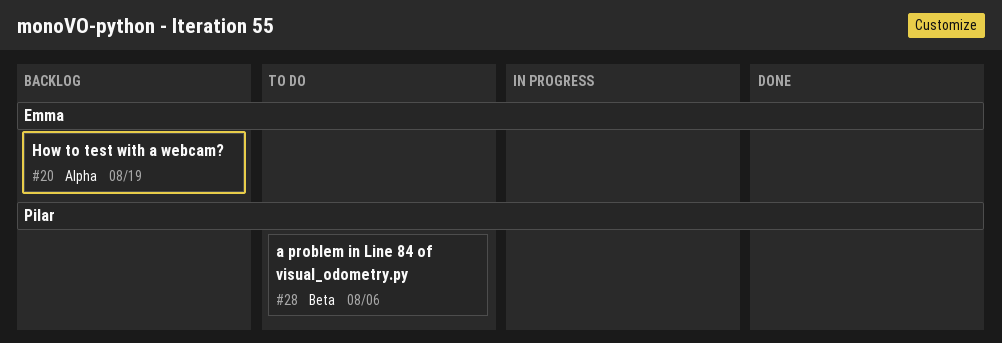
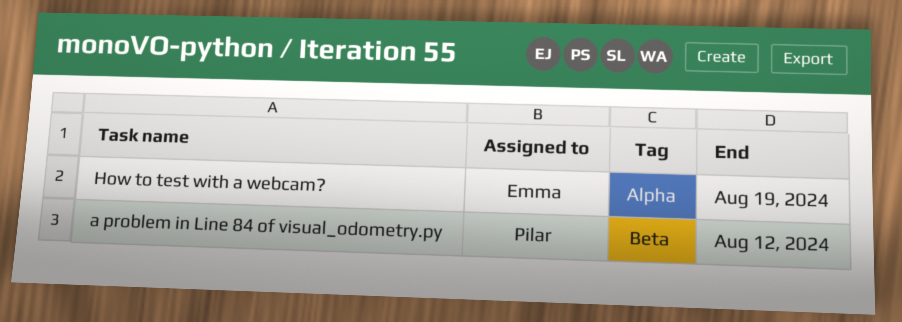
a problem in Line 84 of visual_odometry.py, due: Aug 6 -> Aug 12

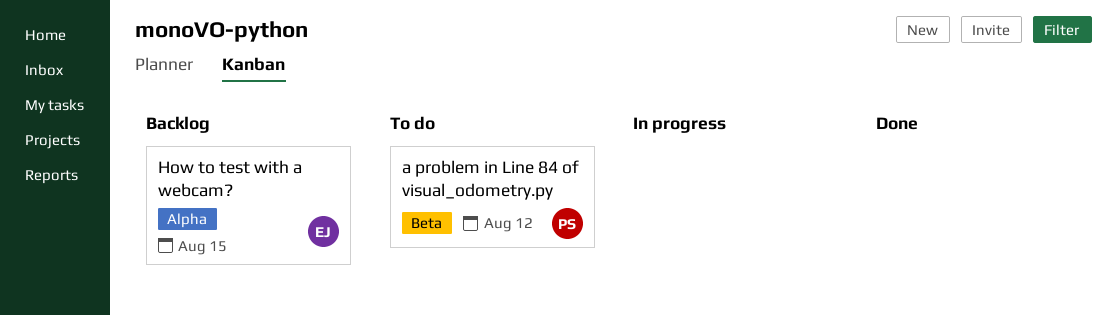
How to test with a webcam?, due: Aug 19 -> Aug 15

